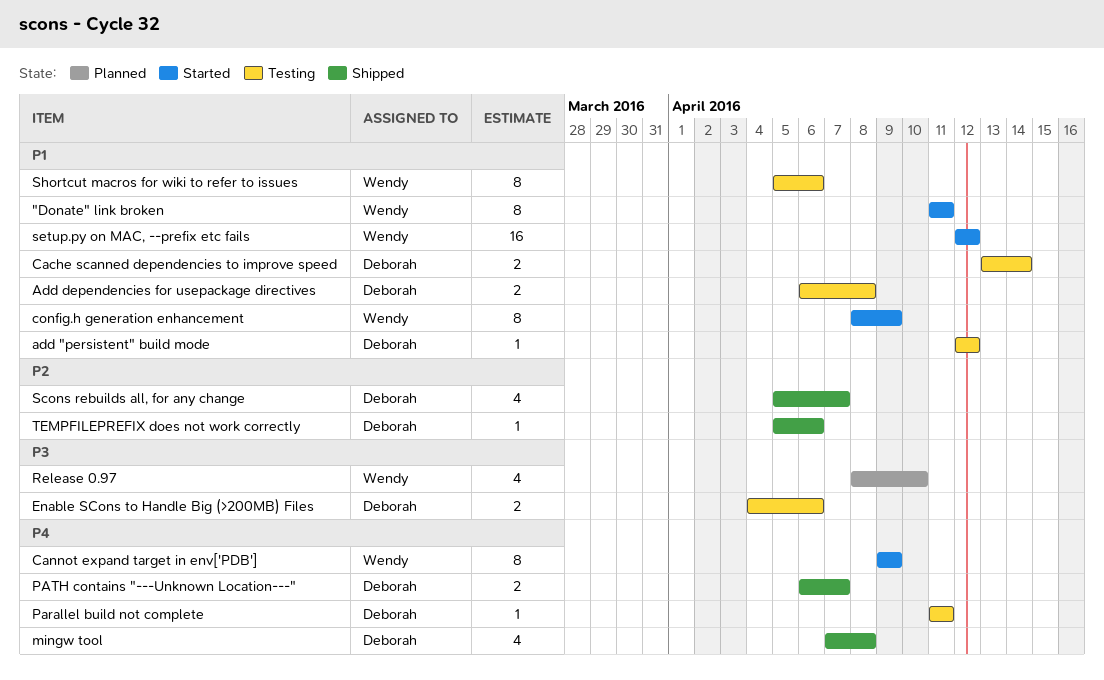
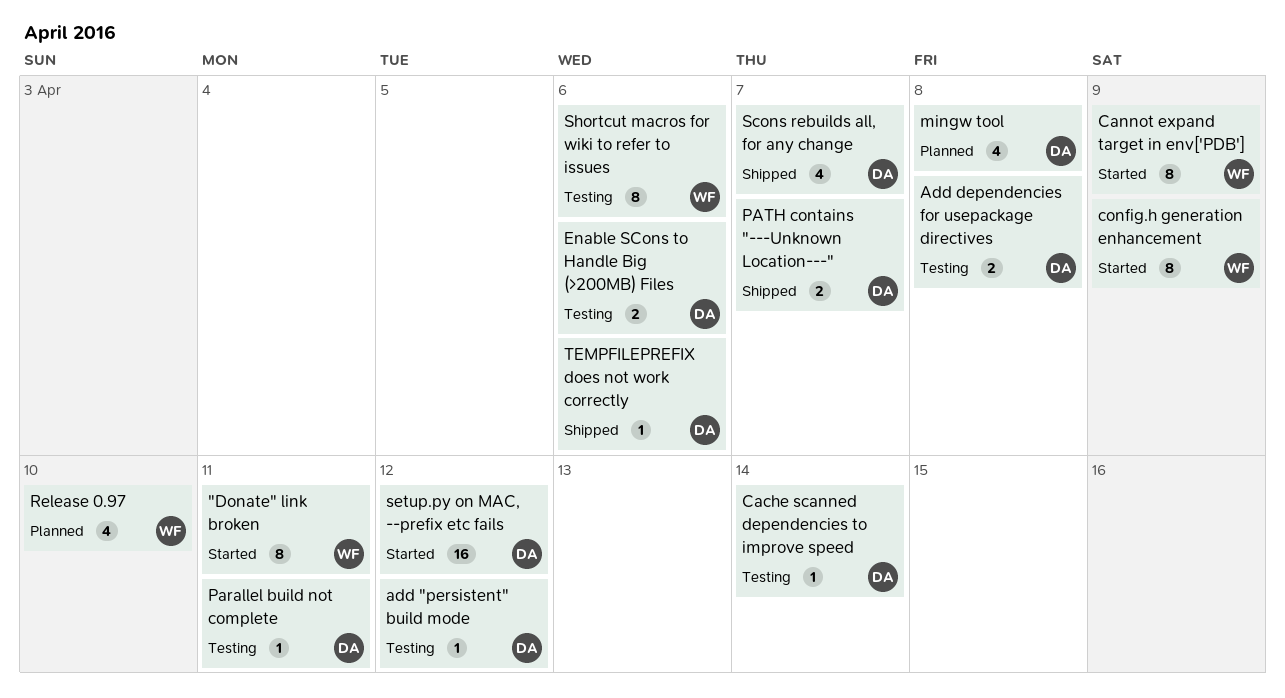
Cache scanned dependencies to improve speed, estimate: 2 -> 1
mingw tool, status: Shipped -> Planned
setup.py on MAC, --prefix etc fails, owner: Wendy -> Deborah

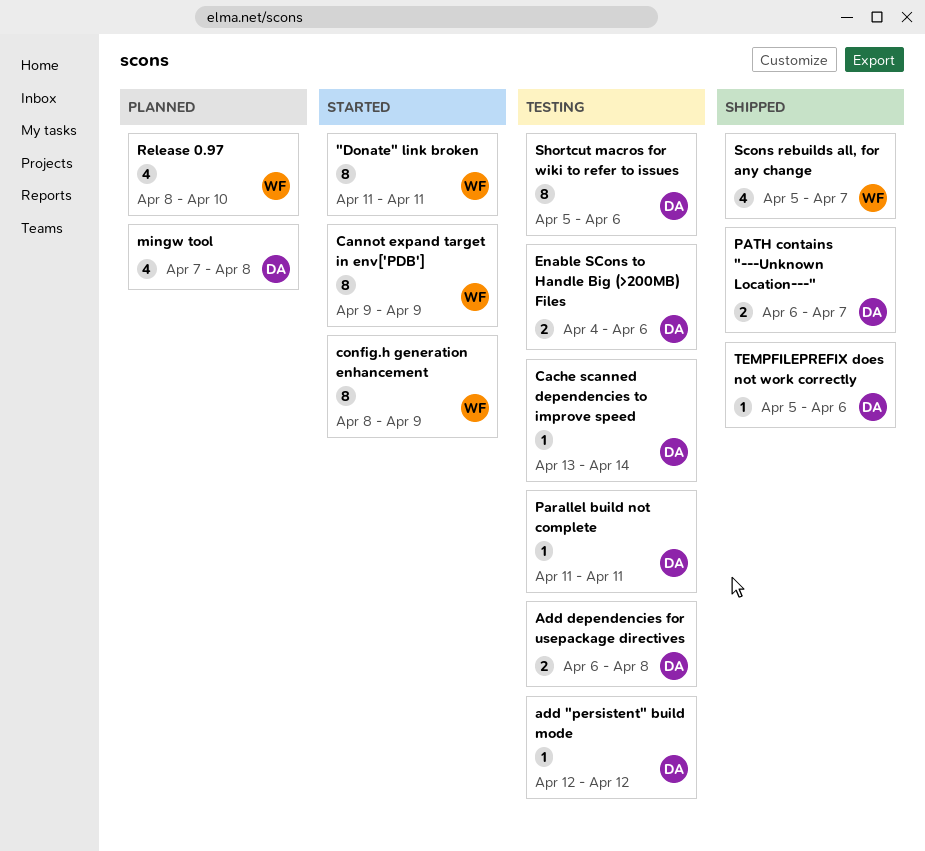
Scons rebuilds all, for any change, owner: DA -> WF
setup.py on MAC, --prefix etc fails: present -> none
Shortcut macros for wiki to refer to issues, owner: WF -> DA

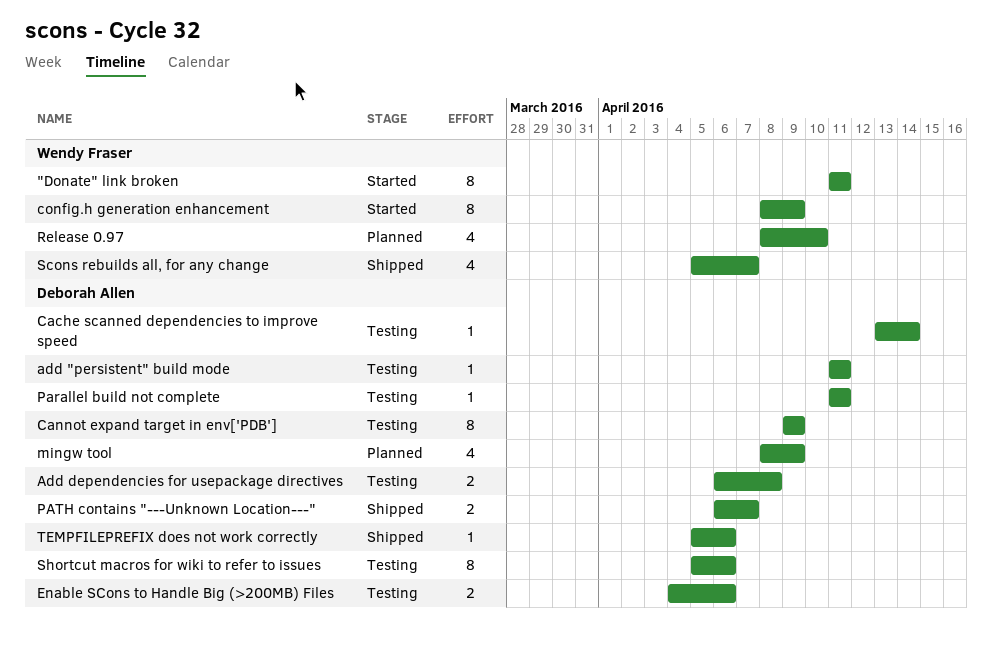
add "persistent" build mode, start: Apr 12 -> Apr 11
add "persistent" build mode, due: Apr 12 -> Apr 11
Cannot expand target in env['PDB'], status: Started -> Testing
Cannot expand target in env['PDB'], owner: Wendy Fraser -> Deborah Allen
mingw tool, start: Apr 7 -> Apr 8
mingw tool, due: Apr 8 -> Apr 9

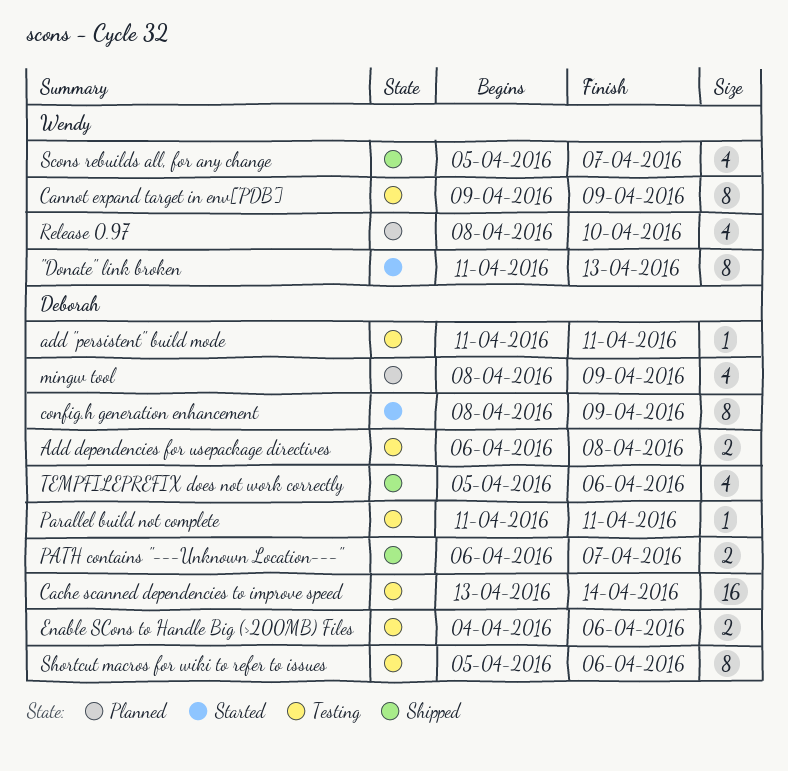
"Donate" link broken, due: Apr 11 -> Apr 13
Cache scanned dependencies to improve speed, estimate: 1 -> 16
Cannot expand target in env['PDB'], owner: Deborah Allen -> Wendy Fraser
config.h generation enhancement, owner: Wendy Fraser -> Deborah Allen
TEMPFILEPREFIX does not work correctly, estimate: 1 -> 4

